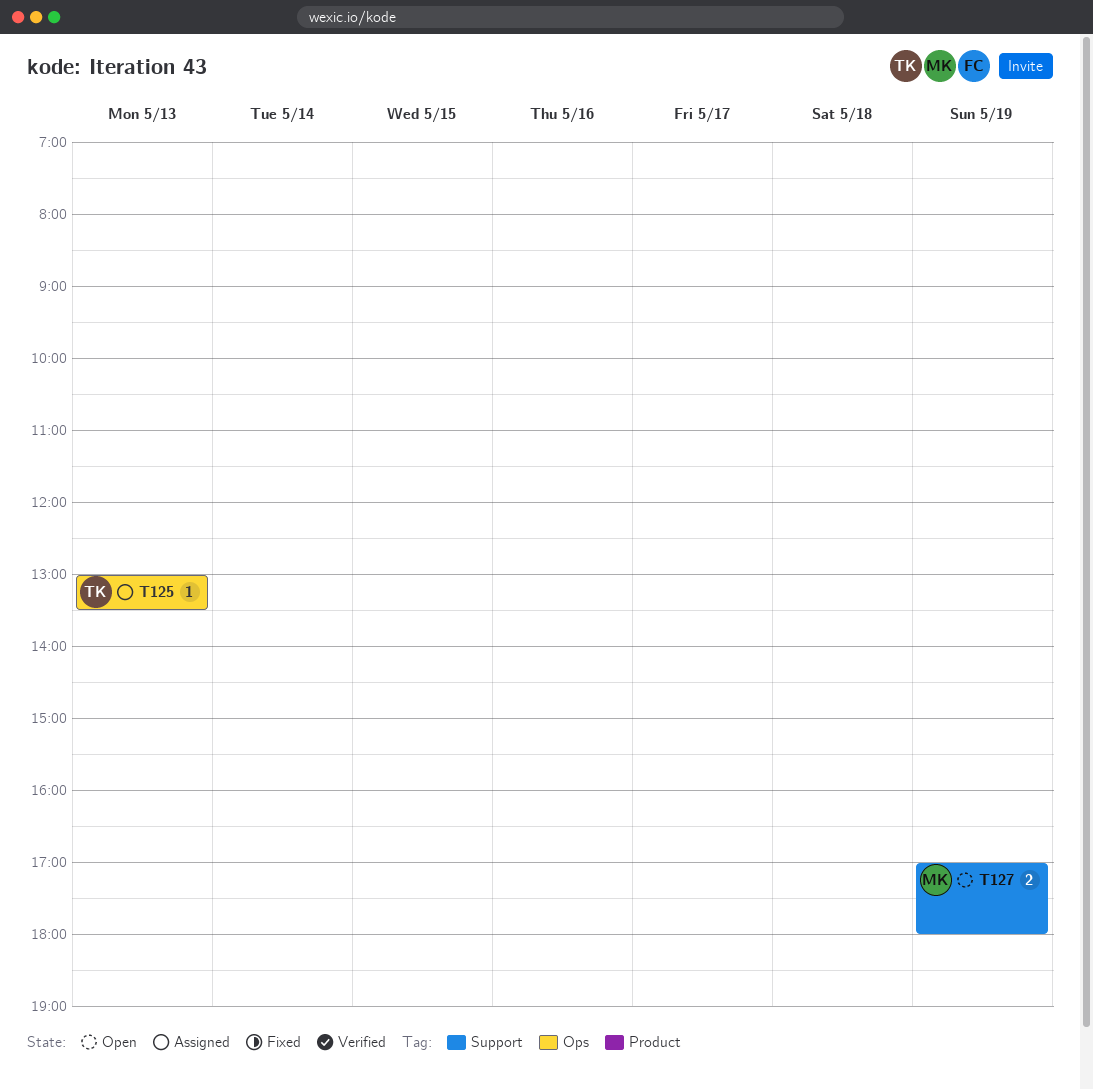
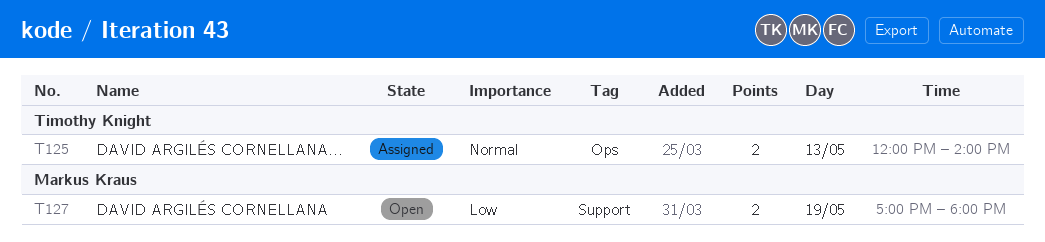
T125, estimate: 1 -> 2
T125, begins: 13:00 -> 12:00
T125, ends: 13:30 -> 14:00

